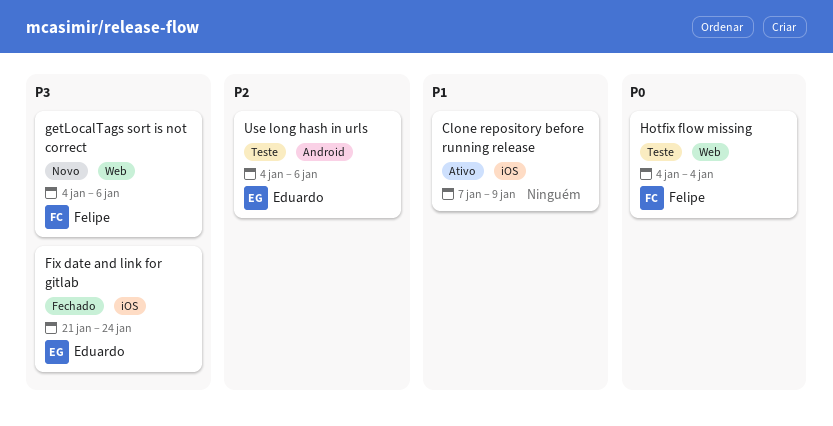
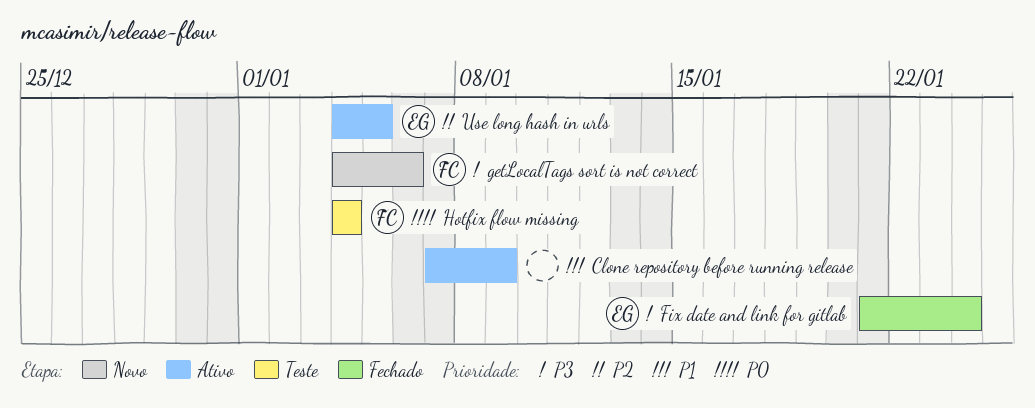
Use long hash in urls, status: Teste -> Ativo
Use long hash in urls, due: Jan 6 -> Jan 5

